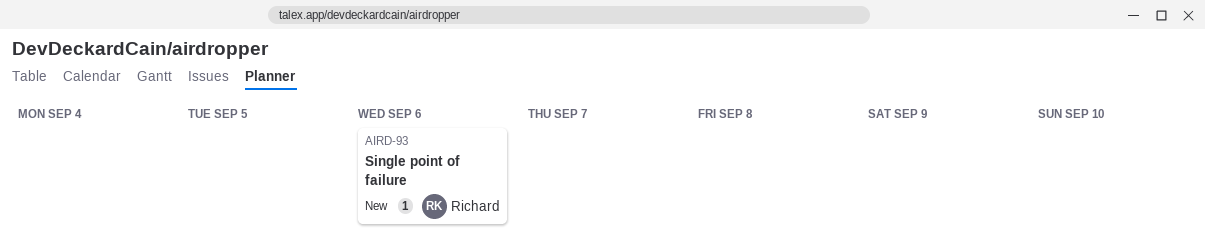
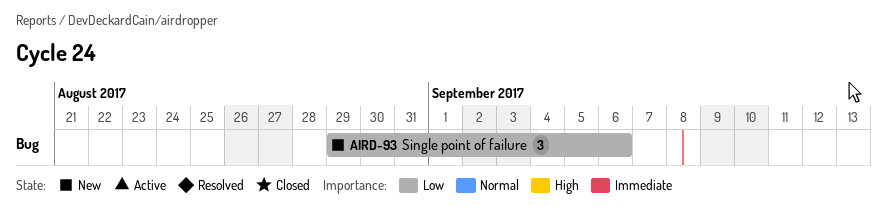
AIRD-93, estimate: 1 -> 3

